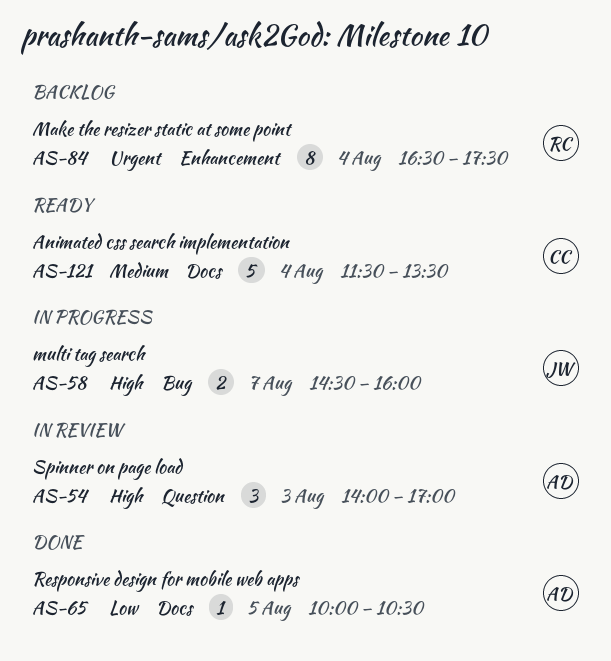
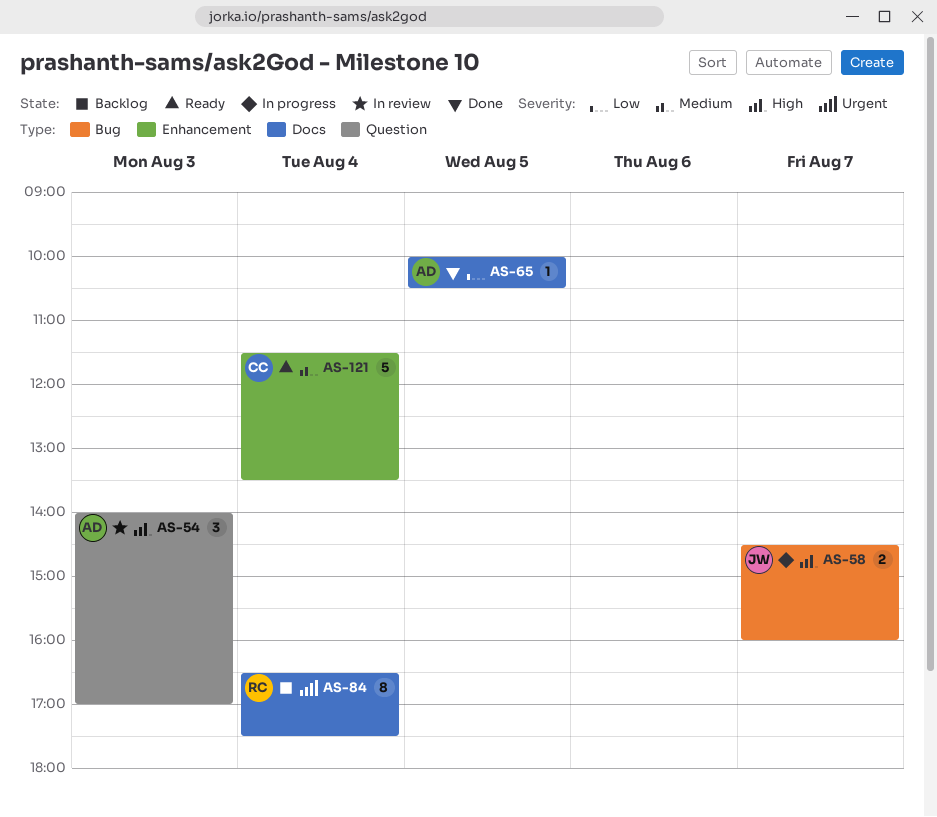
AS-84, label: Enhancement -> Docs
AS-121, label: Docs -> Enhancement

